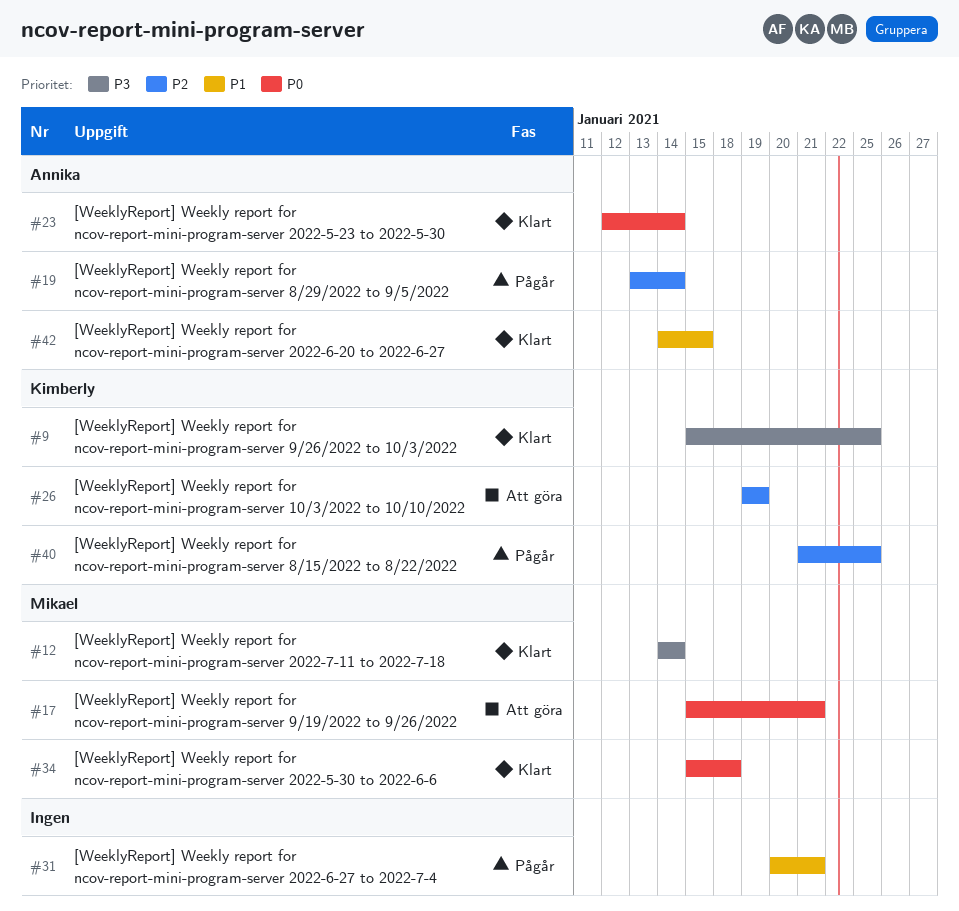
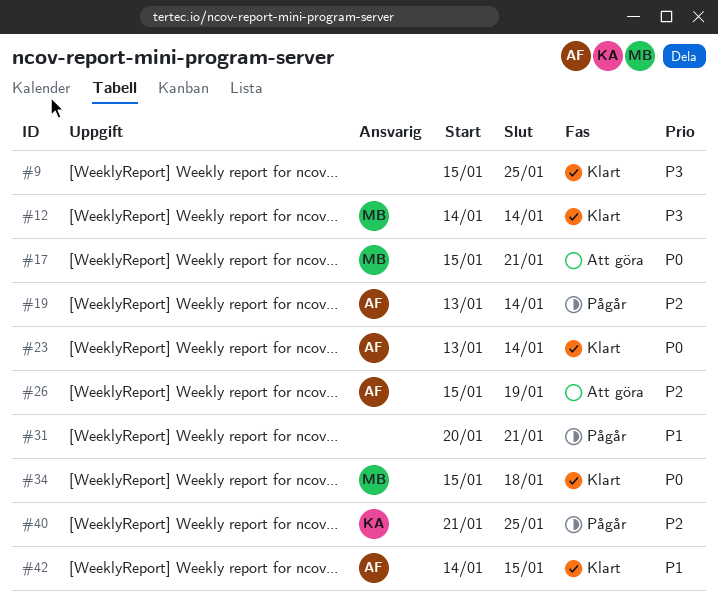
#9, owner: Kimberly -> none
#23, start: Jan 12 -> Jan 13
#26, owner: Kimberly -> Annika
#26, start: Jan 19 -> Jan 15

